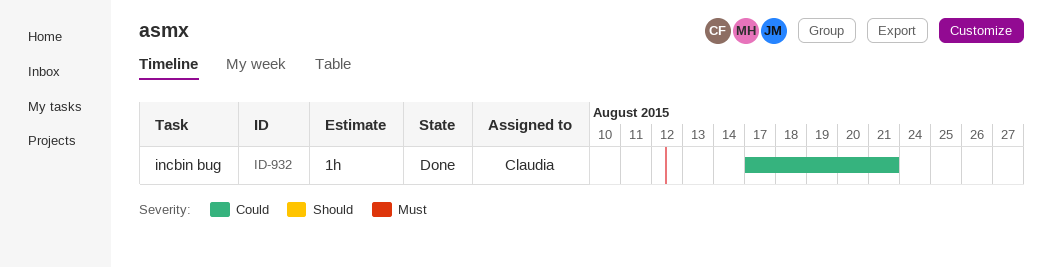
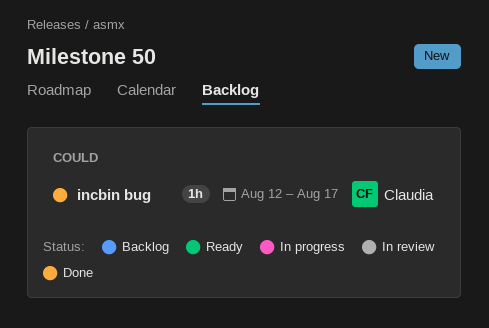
incbin bug, start: Aug 17 -> Aug 12
incbin bug, due: Aug 21 -> Aug 17

